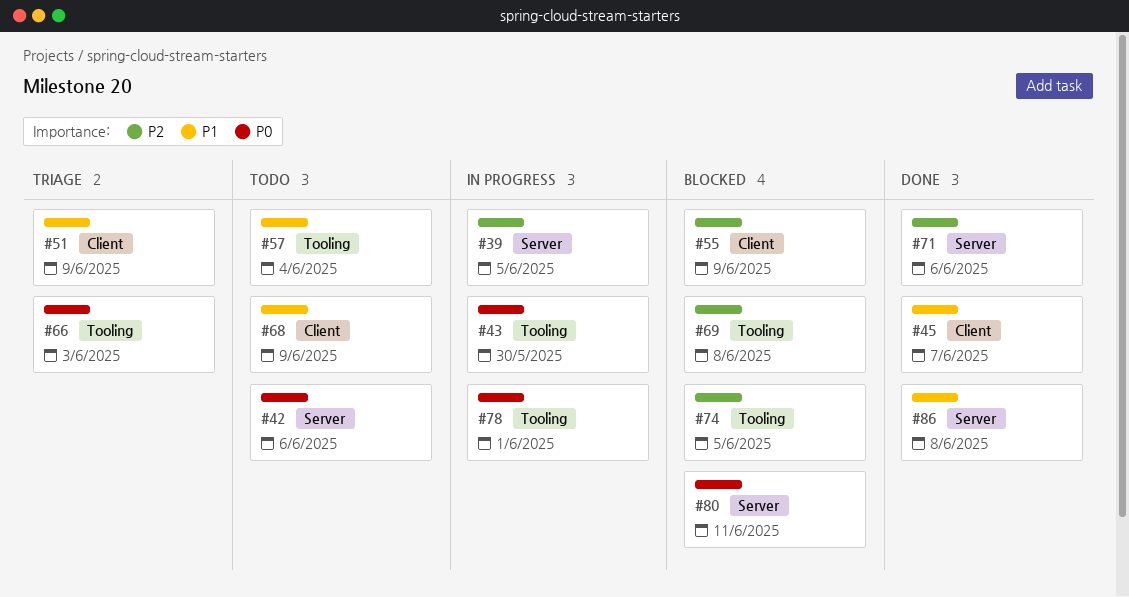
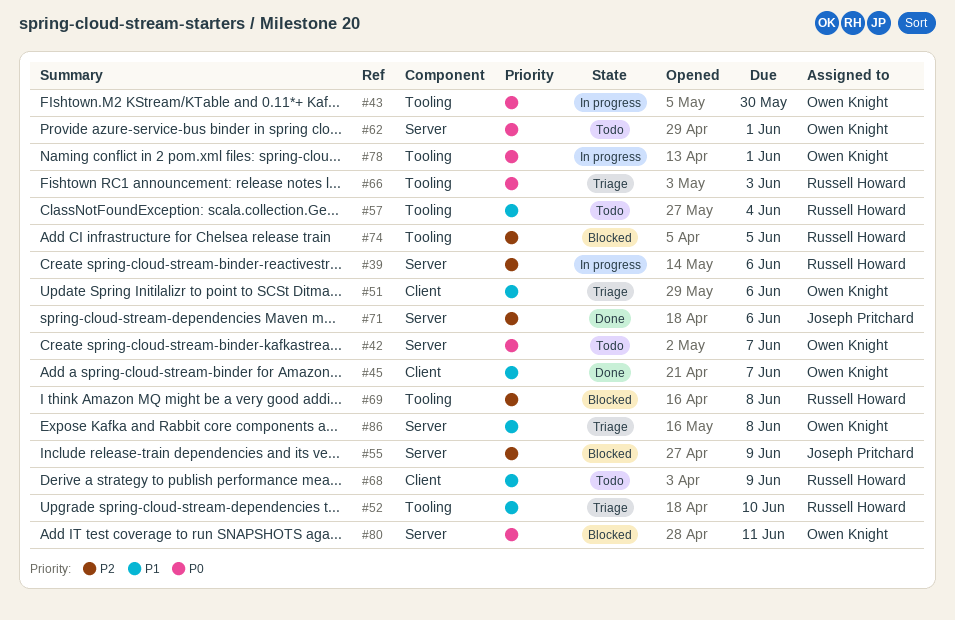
#39, due: Jun 5 -> Jun 6
#42, due: Jun 6 -> Jun 7
#51, due: Jun 9 -> Jun 6
#52: none -> present
#55, label: Client -> Server
#62: none -> present
#86, status: Done -> Triage

